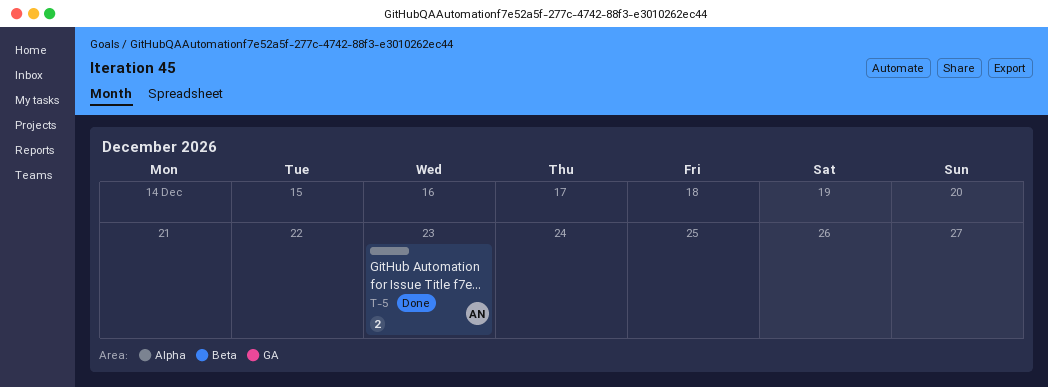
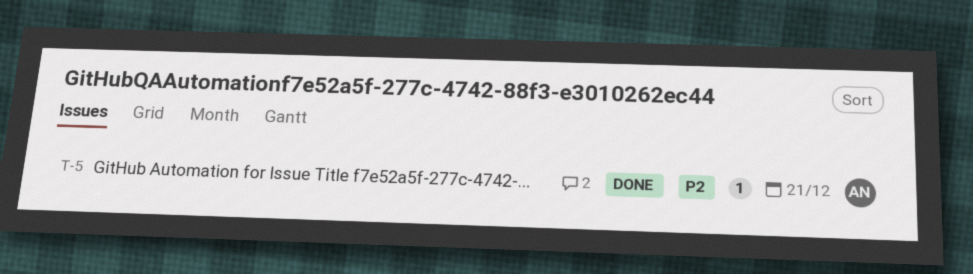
T-5, estimate: 2 -> 1
T-5, due: Dec 23 -> Dec 21

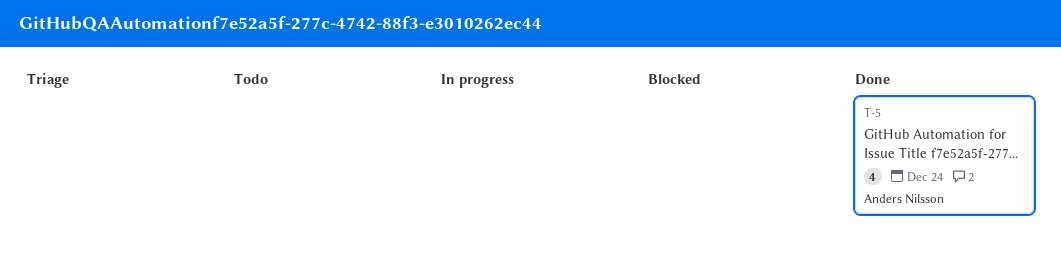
T-5, estimate: 1 -> 4
T-5, due: Dec 21 -> Dec 24

